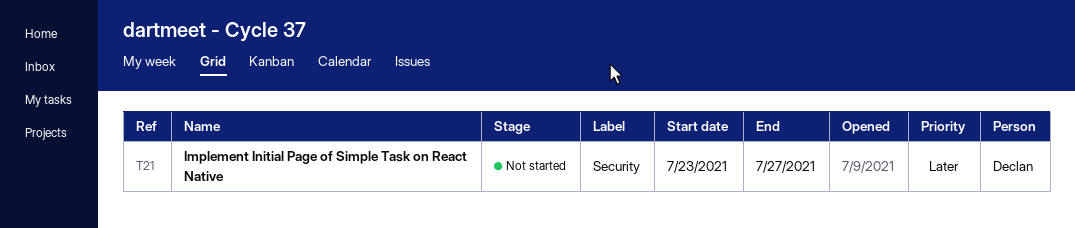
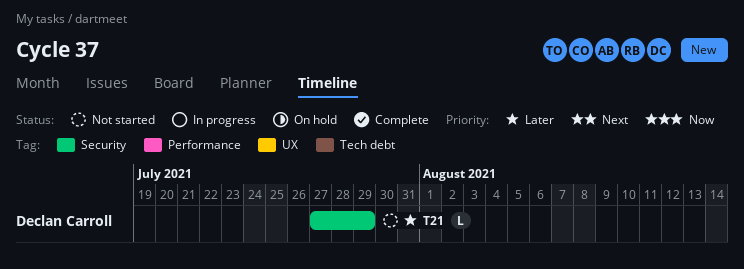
T21, start: Jul 23 -> Jul 27
T21, due: Jul 27 -> Jul 29

